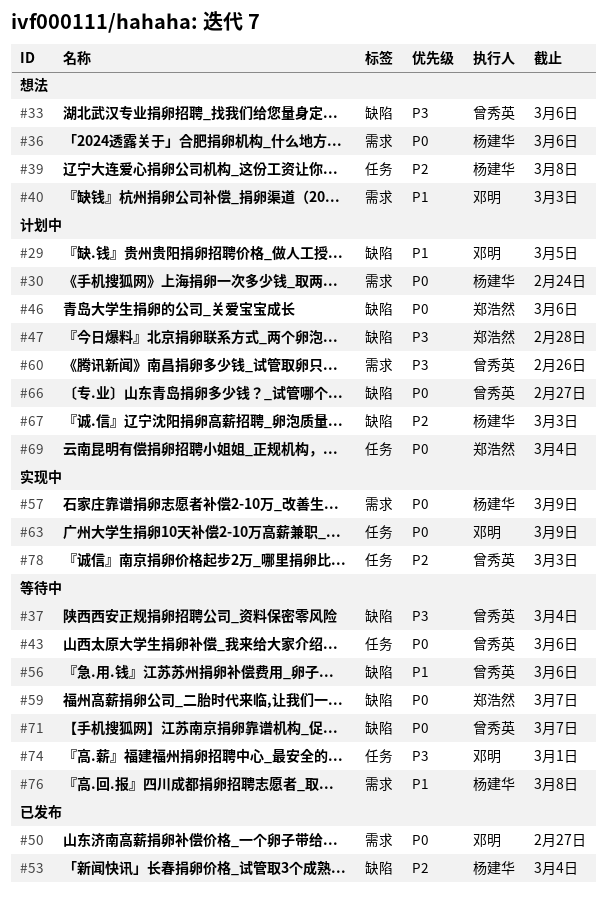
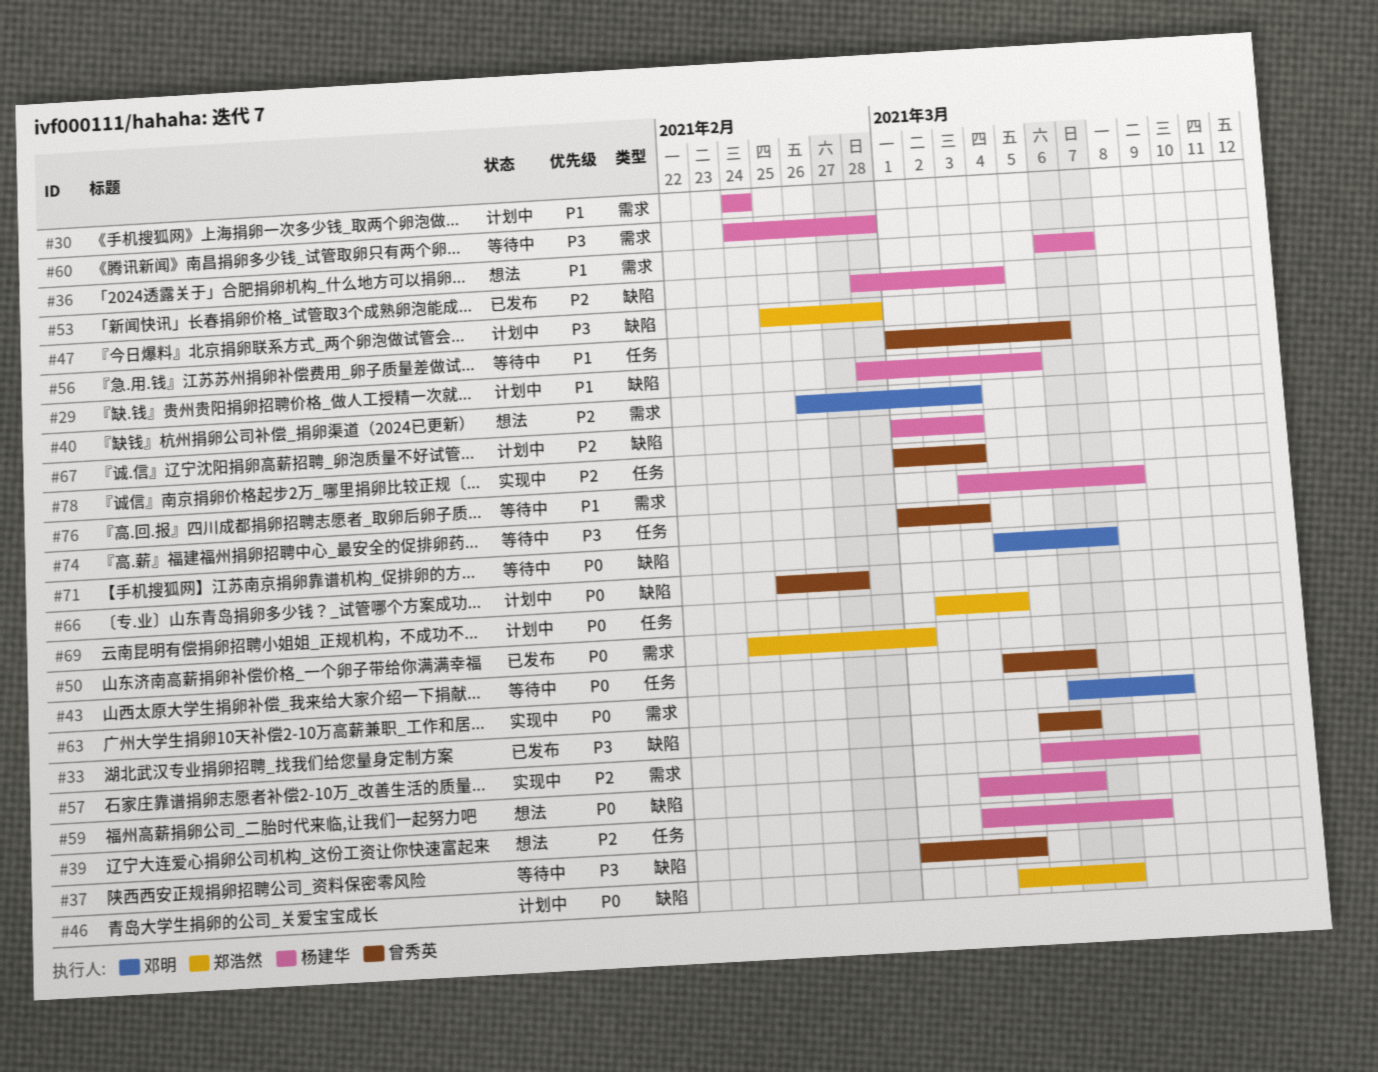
#29, owner: 邓明 -> 杨建华
#30, priority: P0 -> P1
#33, status: 想法 -> 已发布
#36, priority: P0 -> P1
#36, due: Mar 6 -> Mar 7
#40, priority: P1 -> P2
#46, due: Mar 6 -> Mar 7
#50, owner: 邓明 -> 郑浩然
#50, due: Feb 27 -> Mar 1
#56, label: 缺陷 -> 任务
#57, priority: P0 -> P2
#59, status: 等待中 -> 想法
#59, owner: 郑浩然 -> 杨建华
#59, due: Mar 7 -> Mar 6
#60, status: 计划中 -> 等待中
#60, owner: 曾秀英 -> 杨建华
#60, due: Feb 26 -> Feb 28
#63, label: 任务 -> 需求
#71, owner: 曾秀英 -> 邓明
#74, owner: 邓明 -> 曾秀英
#74, due: Mar 1 -> Mar 3

